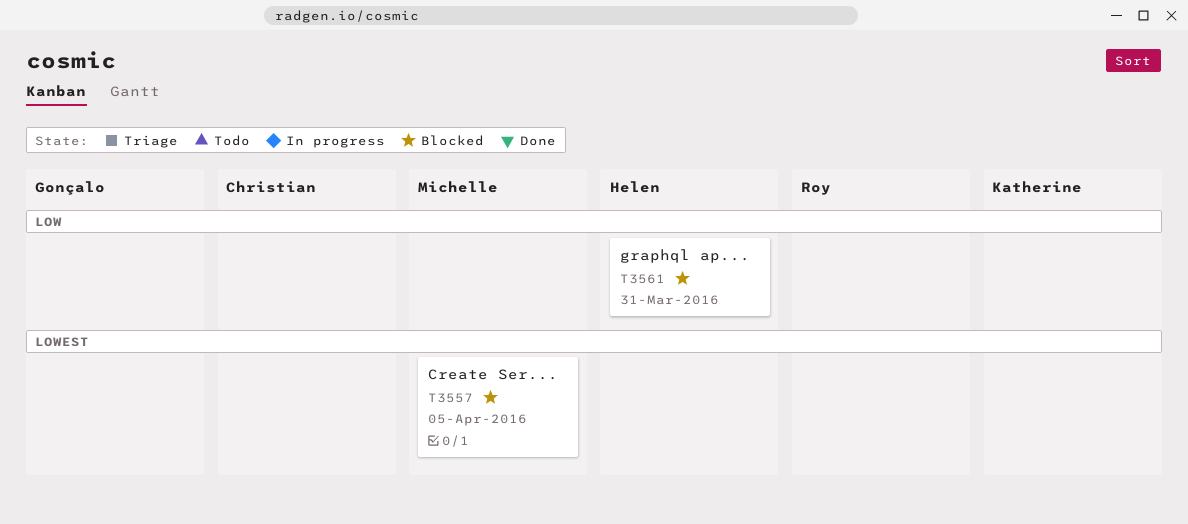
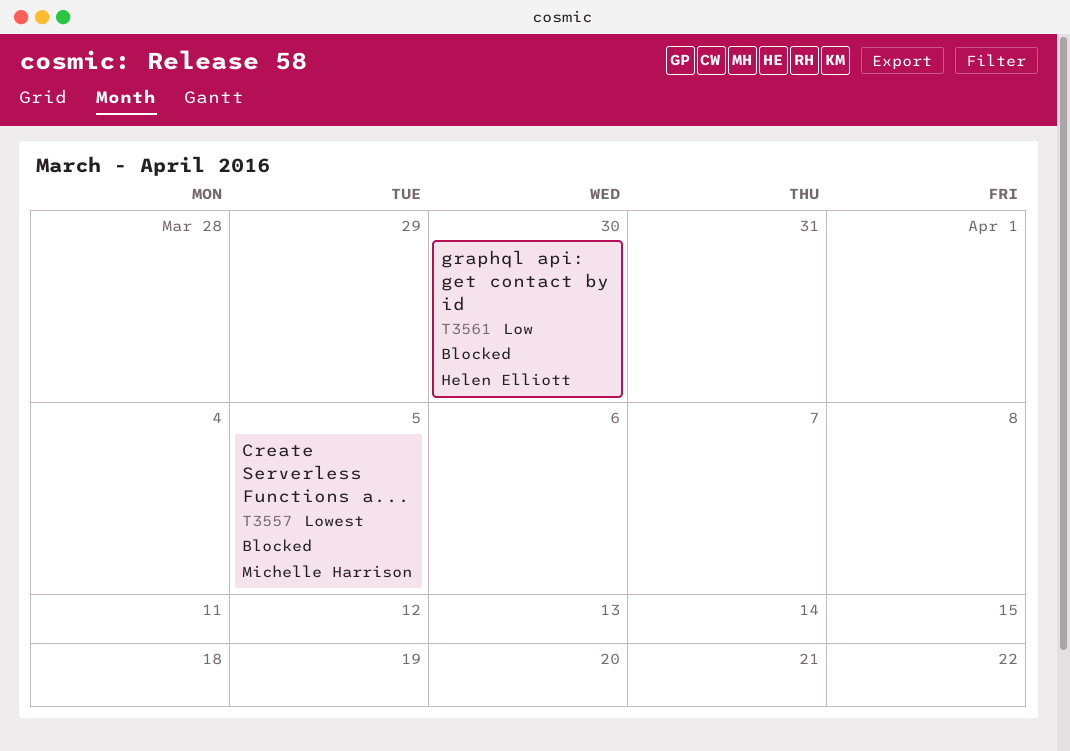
T3561, due: Mar 31 -> Mar 30

